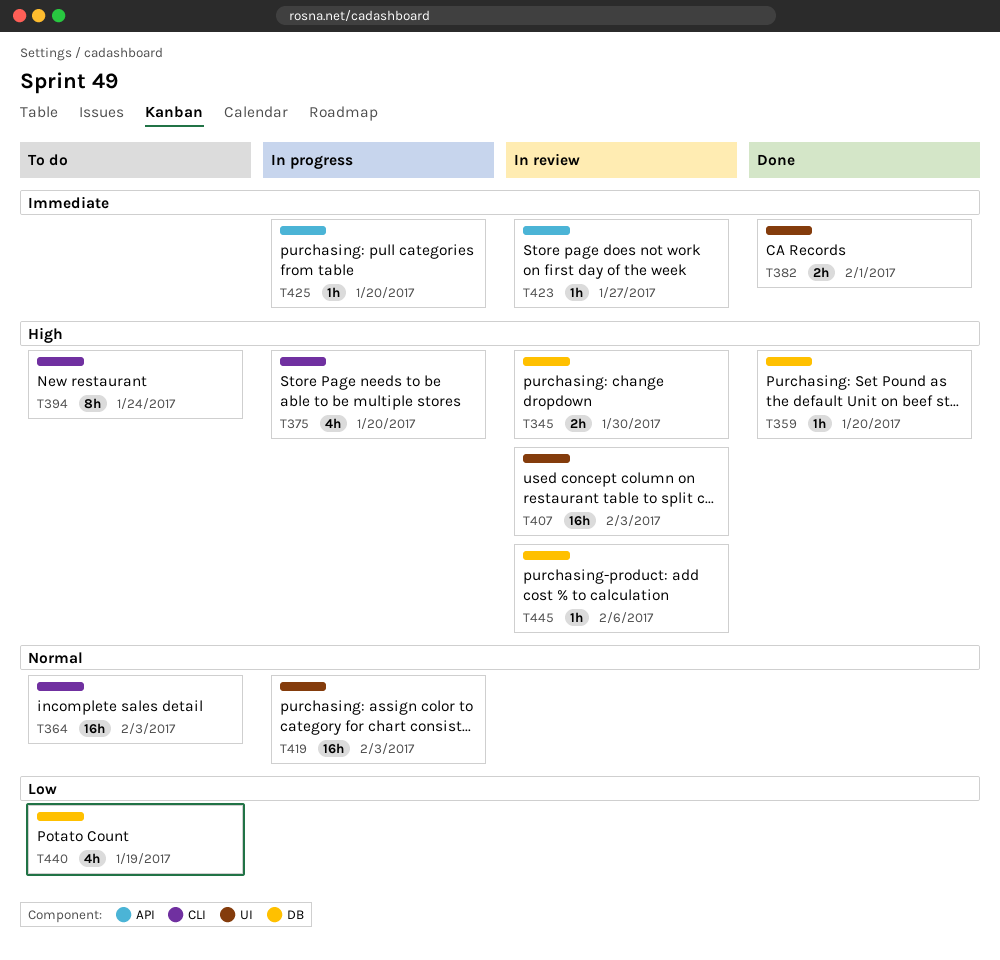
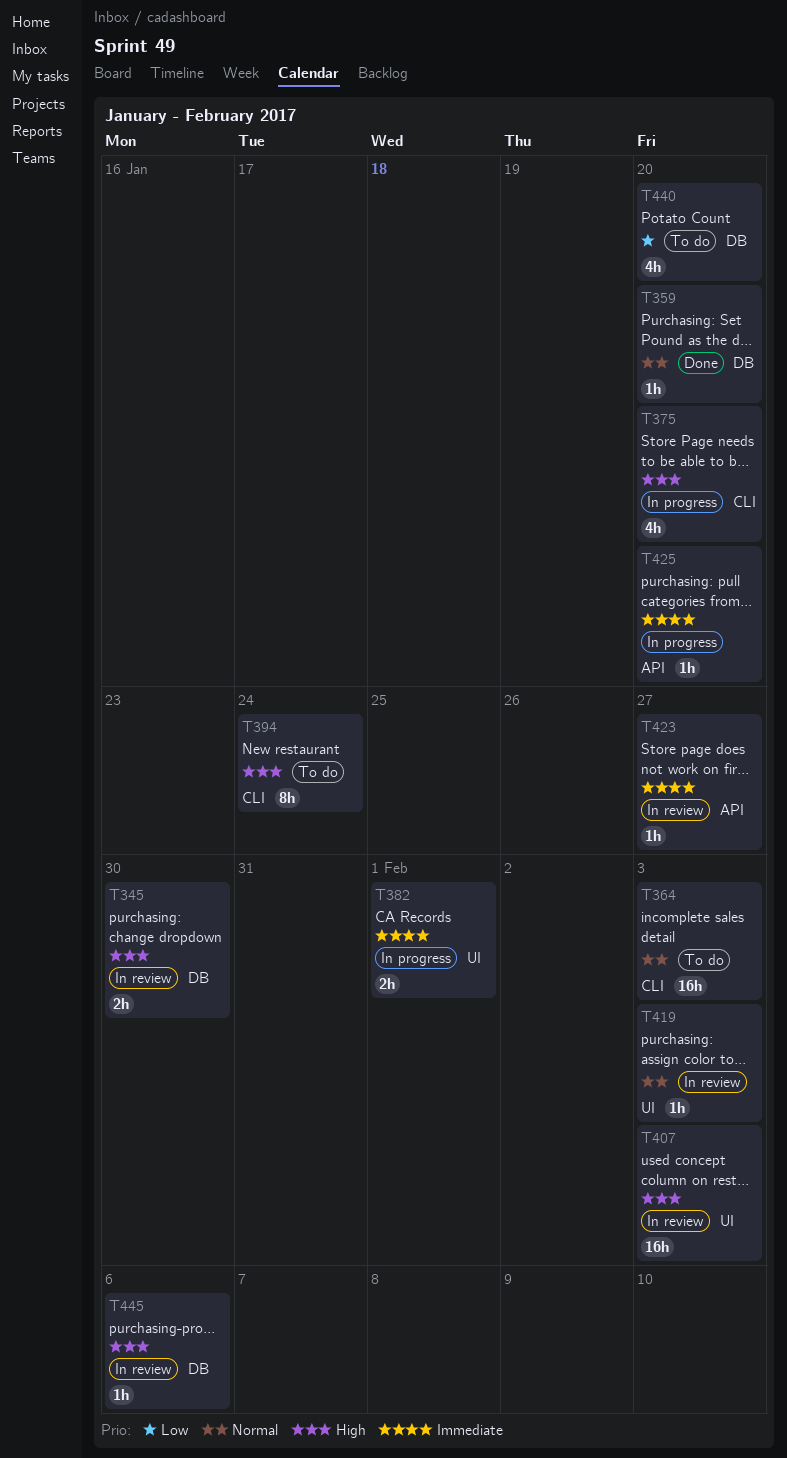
T359, priority: High -> Normal
T382, status: Done -> In progress
T419, status: In progress -> In review
T419, estimate: 16h -> 1h
T440, due: Jan 19 -> Jan 20

